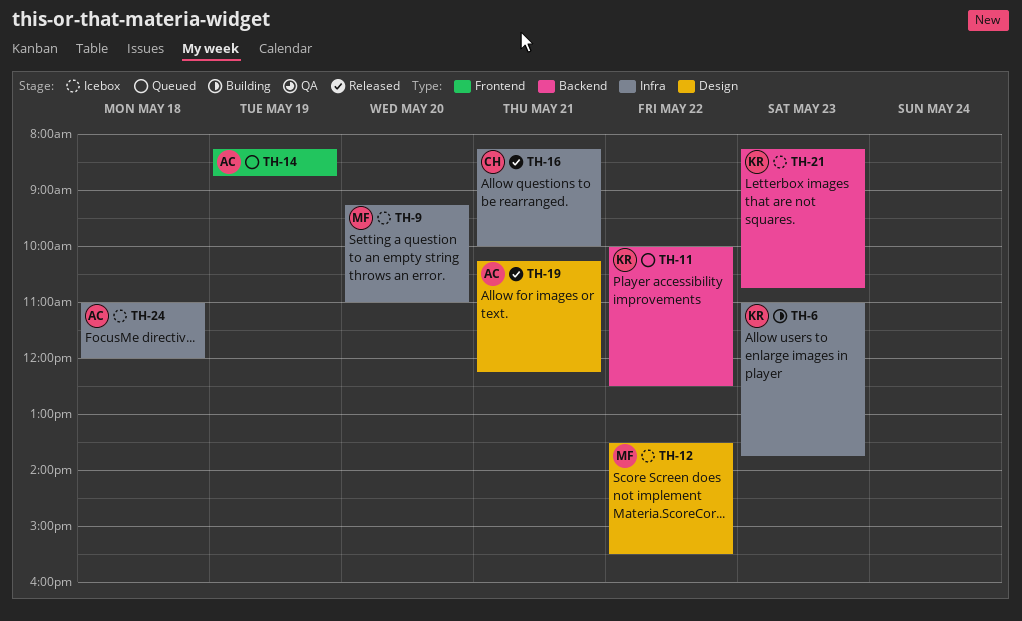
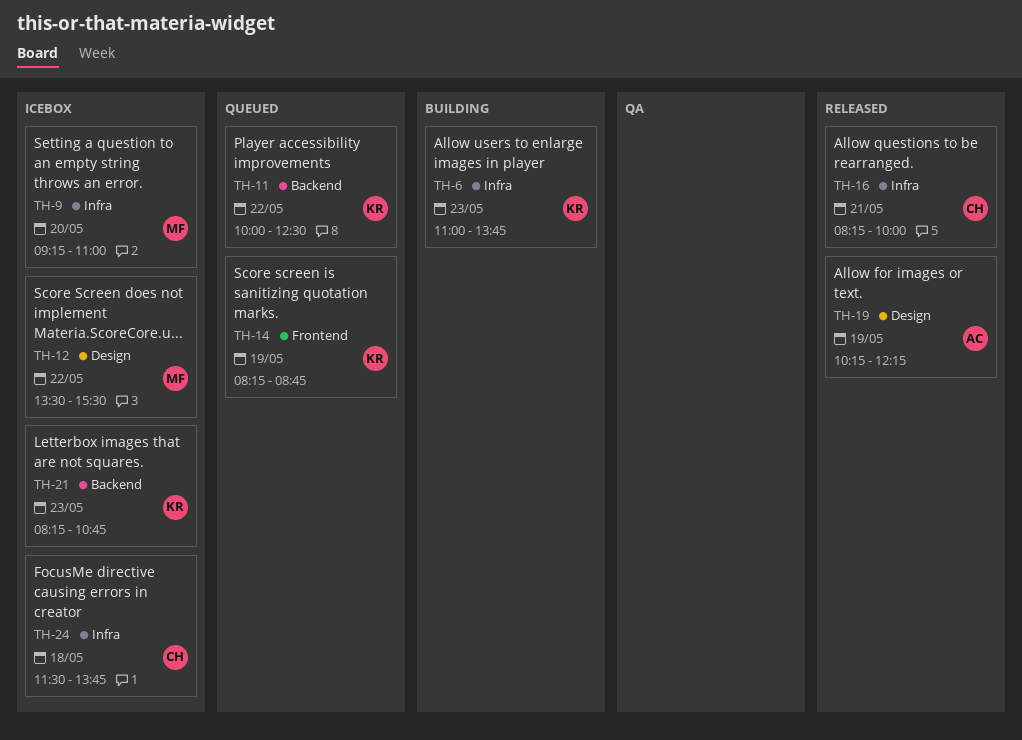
TH-14, owner: AC -> KR
TH-19, day: May 21 -> May 19
TH-24, owner: AC -> CH
TH-24, begins: 11:00 -> 11:30
TH-24, ends: 12:00 -> 13:45

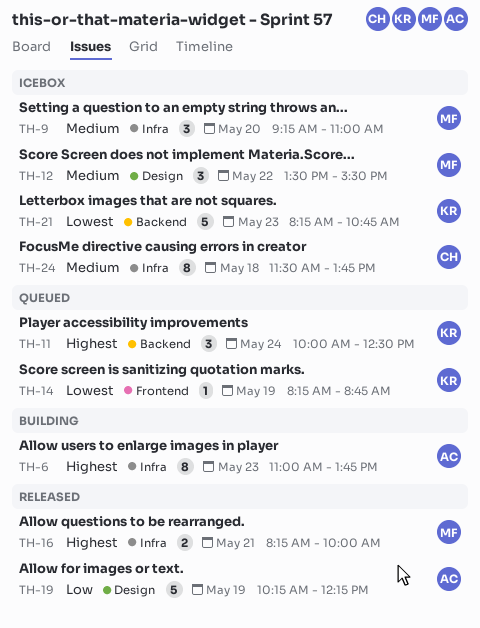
TH-6, owner: KR -> AC
TH-11, day: May 22 -> May 24
TH-16, owner: CH -> MF

